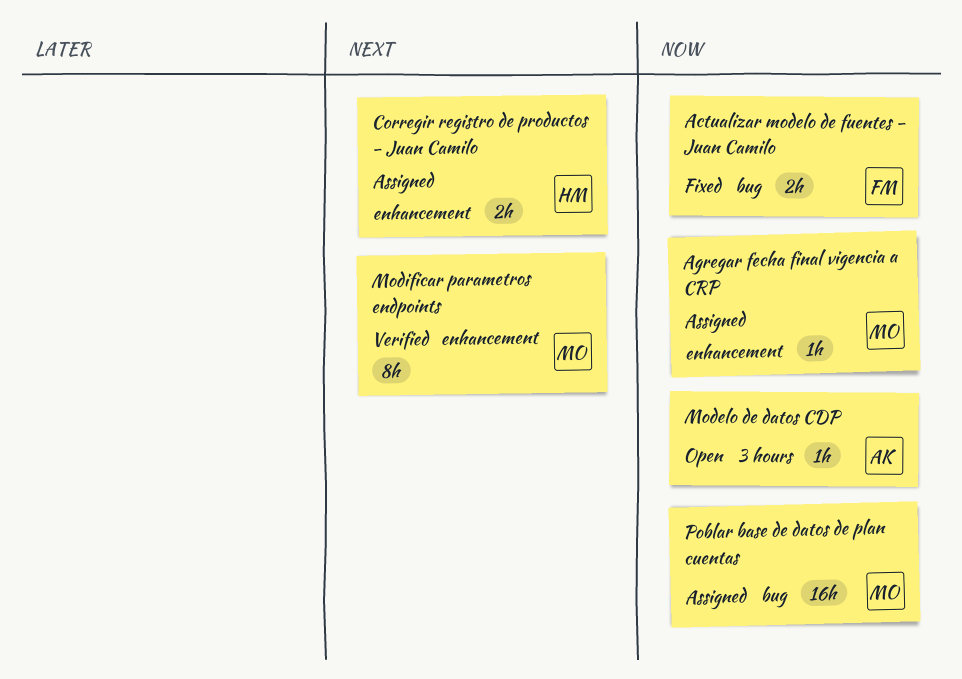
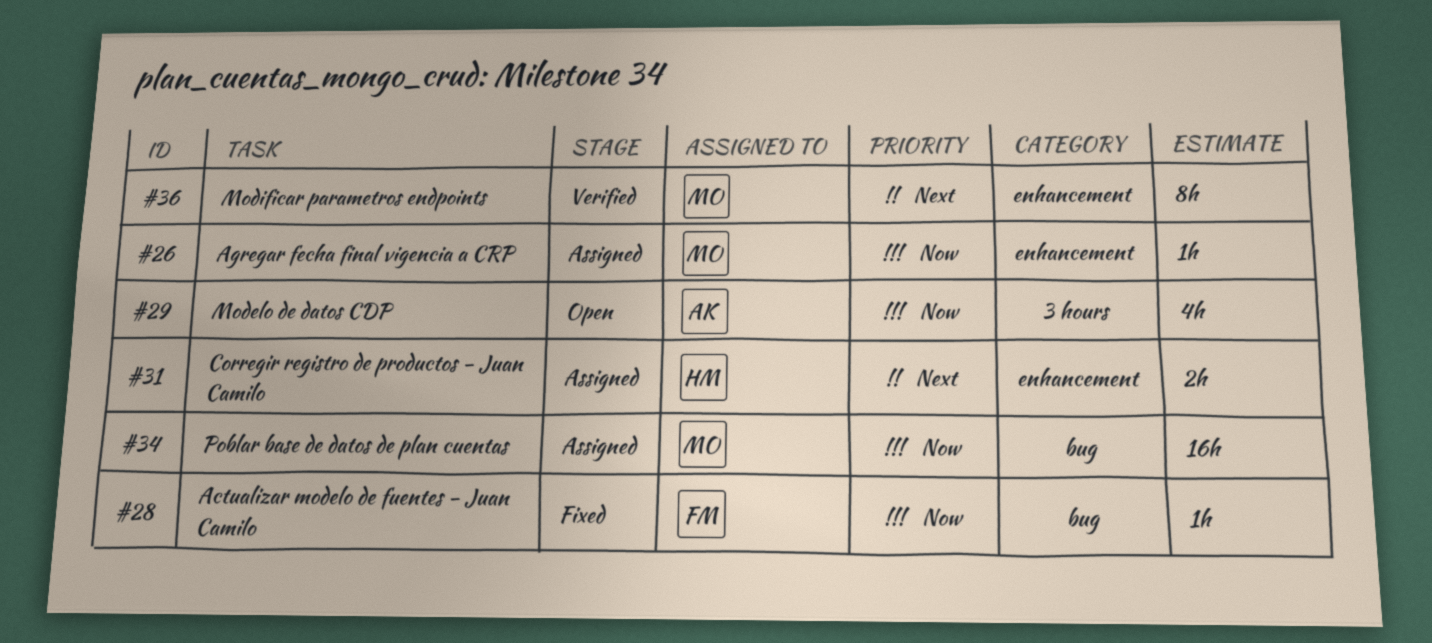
Actualizar modelo de fuentes - Juan Camilo, estimate: 2h -> 1h
Modelo de datos CDP, estimate: 1h -> 4h

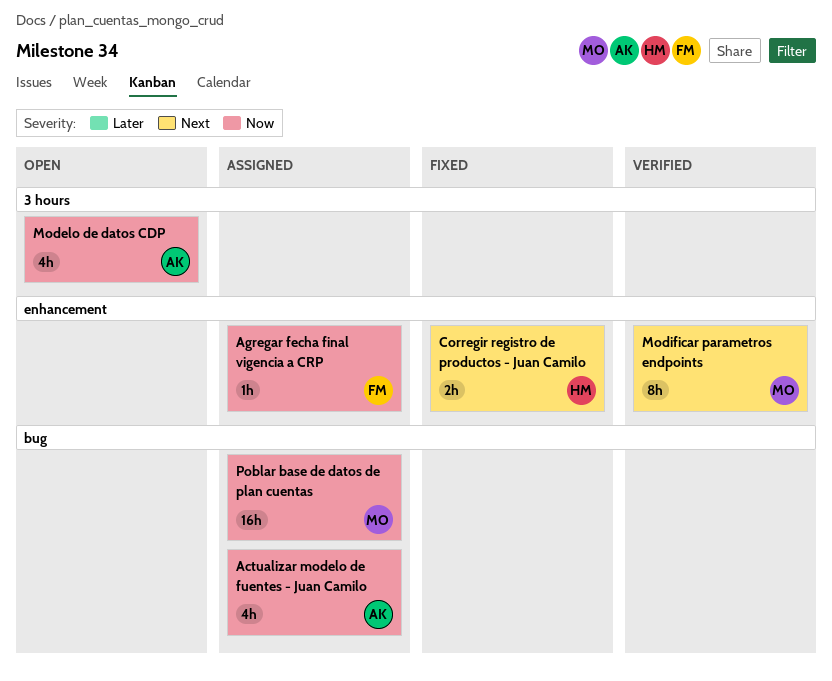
Actualizar modelo de fuentes - Juan Camilo, status: Fixed -> Assigned
Actualizar modelo de fuentes - Juan Camilo, owner: FM -> AK
Actualizar modelo de fuentes - Juan Camilo, estimate: 1h -> 4h
Agregar fecha final vigencia a CRP, owner: MO -> FM
Corregir registro de productos - Juan Camilo, status: Assigned -> Fixed

